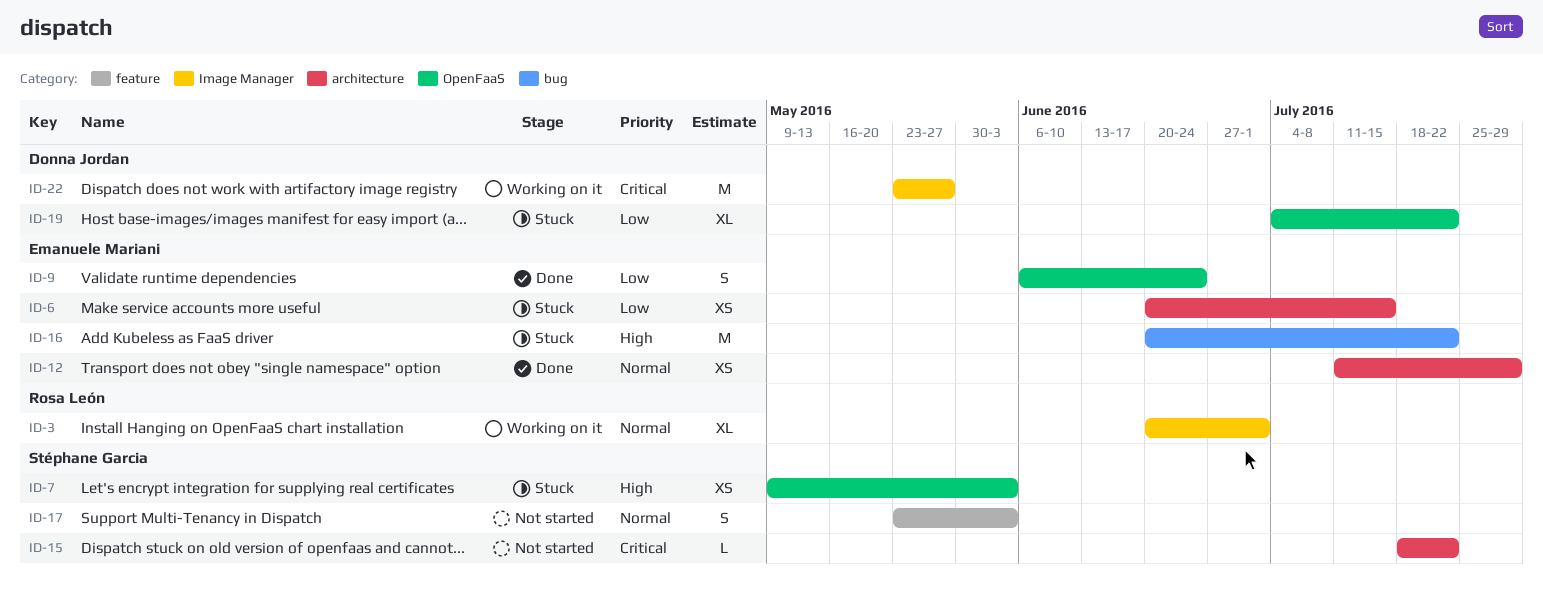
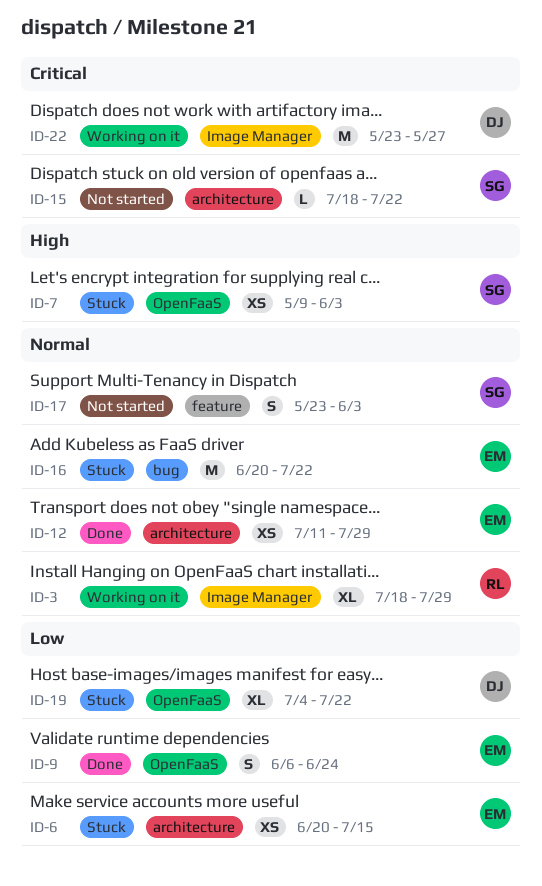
ID-3, start: Jun 20 -> Jul 18
ID-3, due: Jul 1 -> Jul 29
ID-16, priority: High -> Normal

